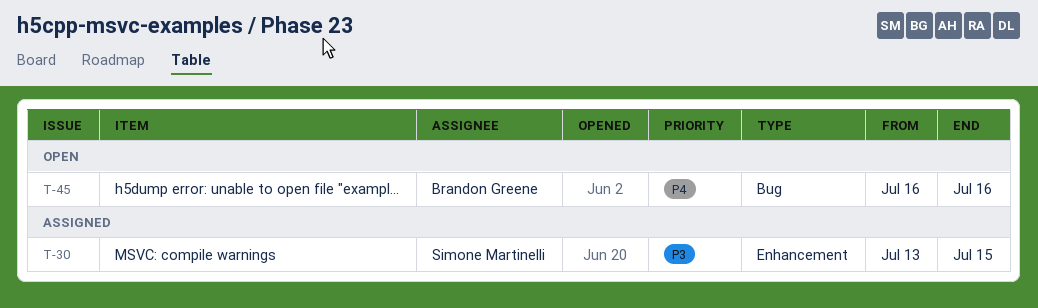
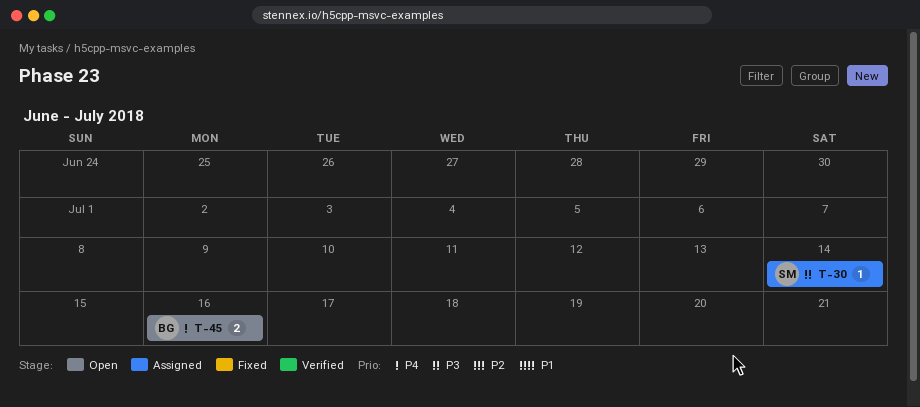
T-30, start: Jul 13 -> Jul 14
T-30, due: Jul 15 -> Jul 14

